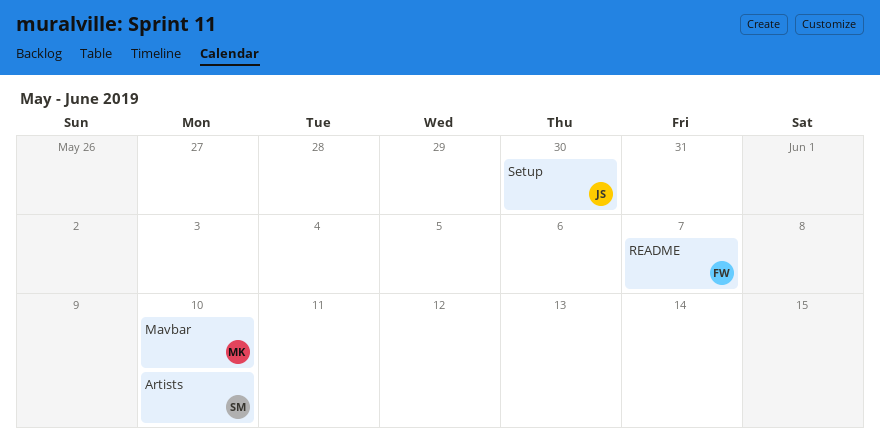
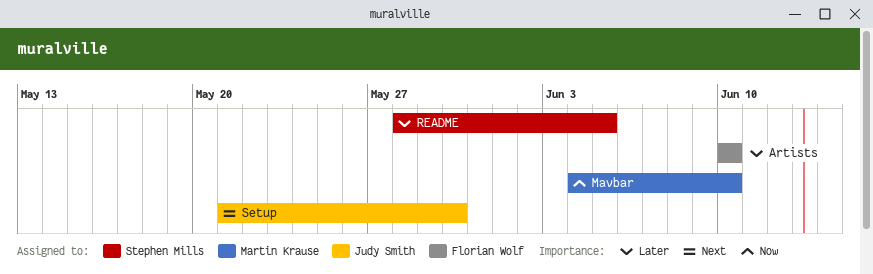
Artists, owner: Stephen Mills -> Florian Wolf
README, owner: Florian Wolf -> Stephen Mills
README, due: Jun 7 -> Jun 5

